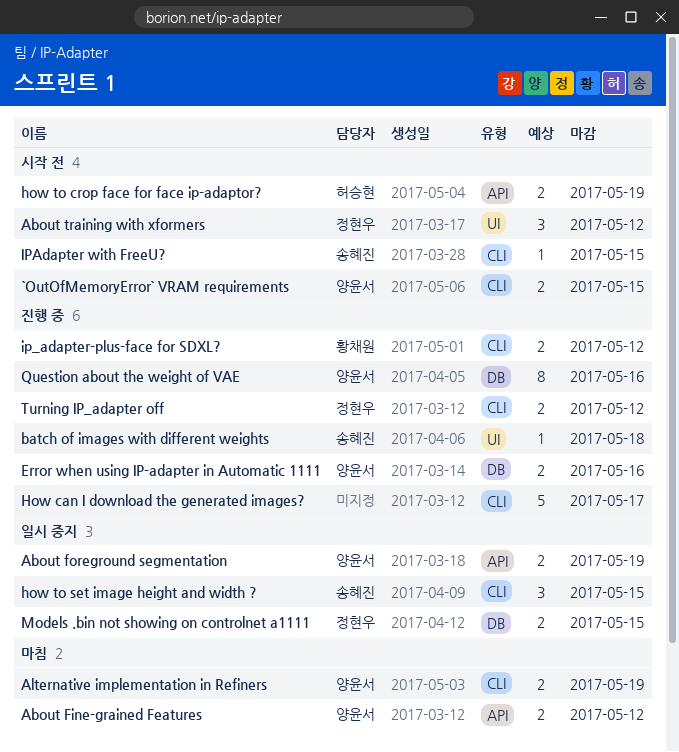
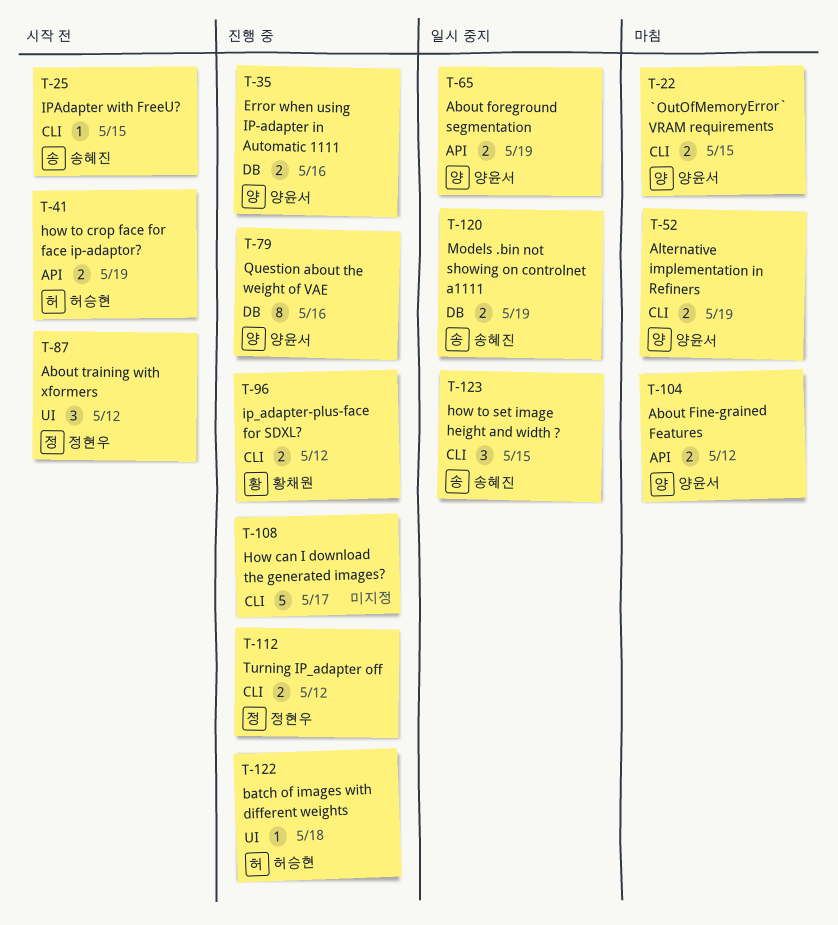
`OutOfMemoryError` VRAM requirements, status: 시작 전 -> 마침
batch of images with different weights, owner: 송혜진 -> 허승현
Models .bin not showing on controlnet a1111, owner: 정현우 -> 송혜진
Models .bin not showing on controlnet a1111, due: May 15 -> May 19

